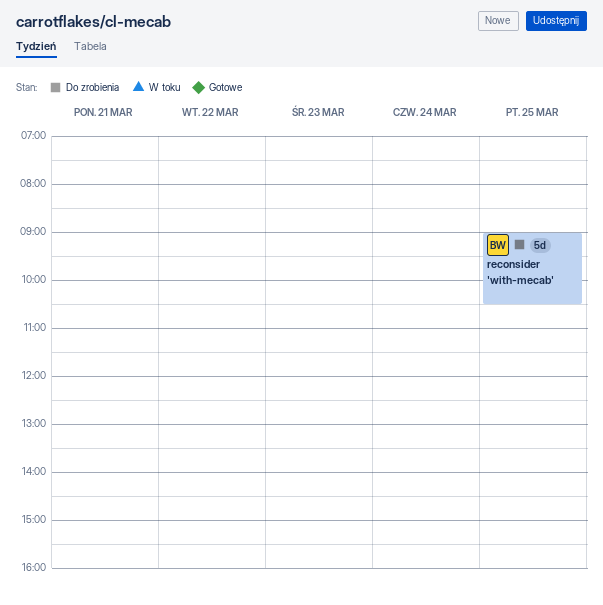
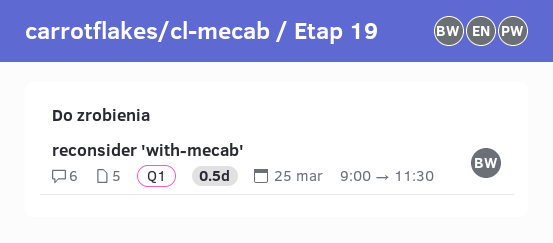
reconsider 'with-mecab', estimate: 5d -> 0.5d
reconsider 'with-mecab', ends: 10:30 -> 11:30

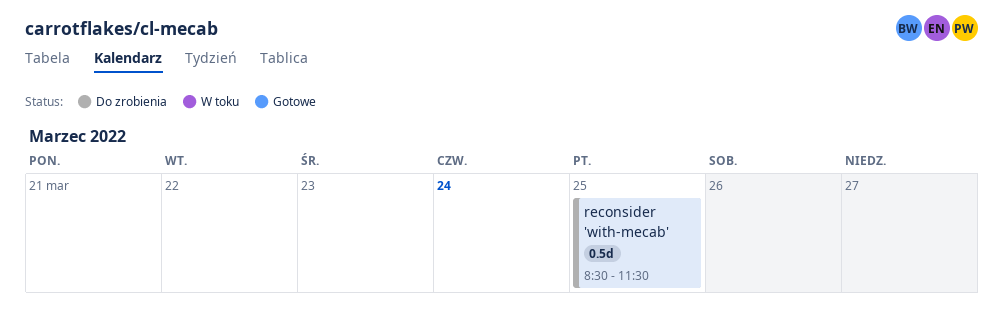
reconsider 'with-mecab', begins: 09:00 -> 08:30

